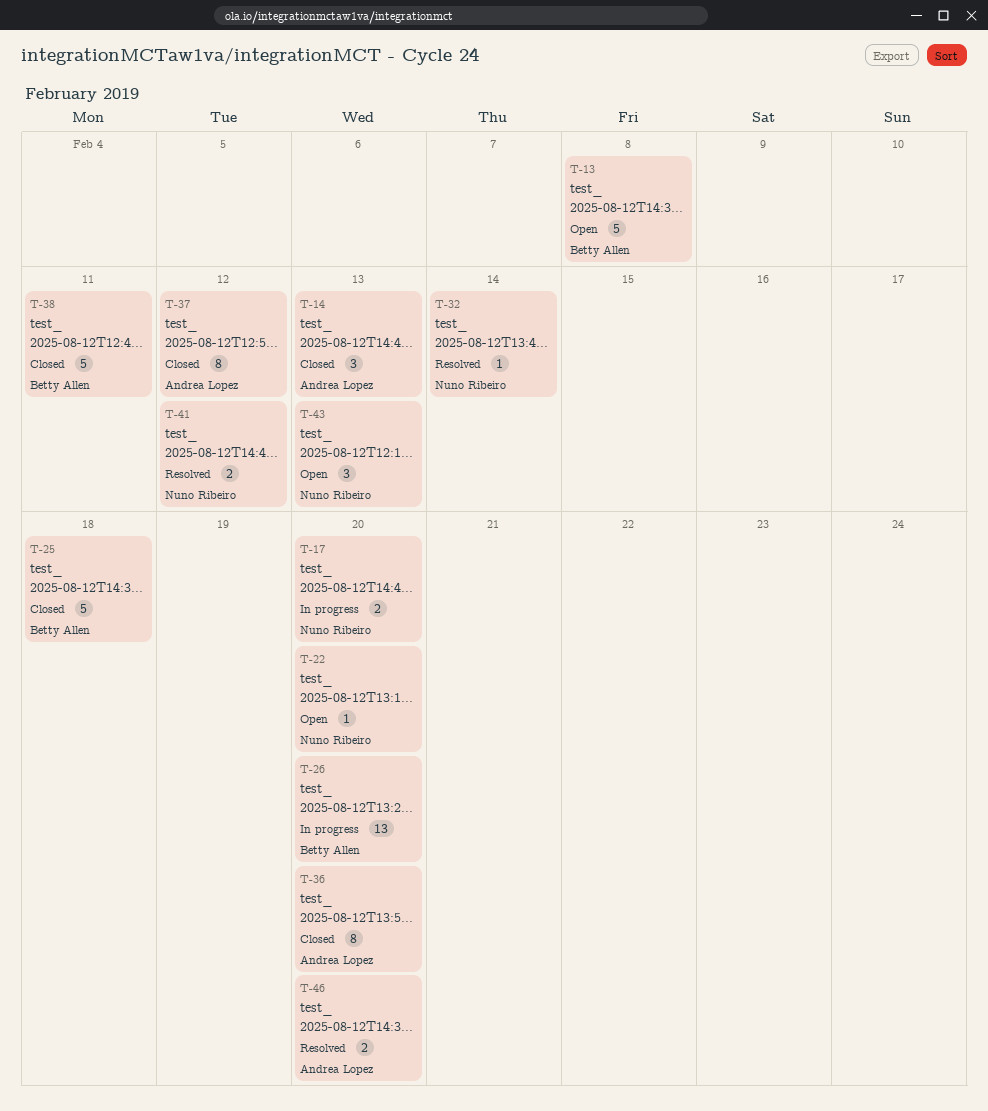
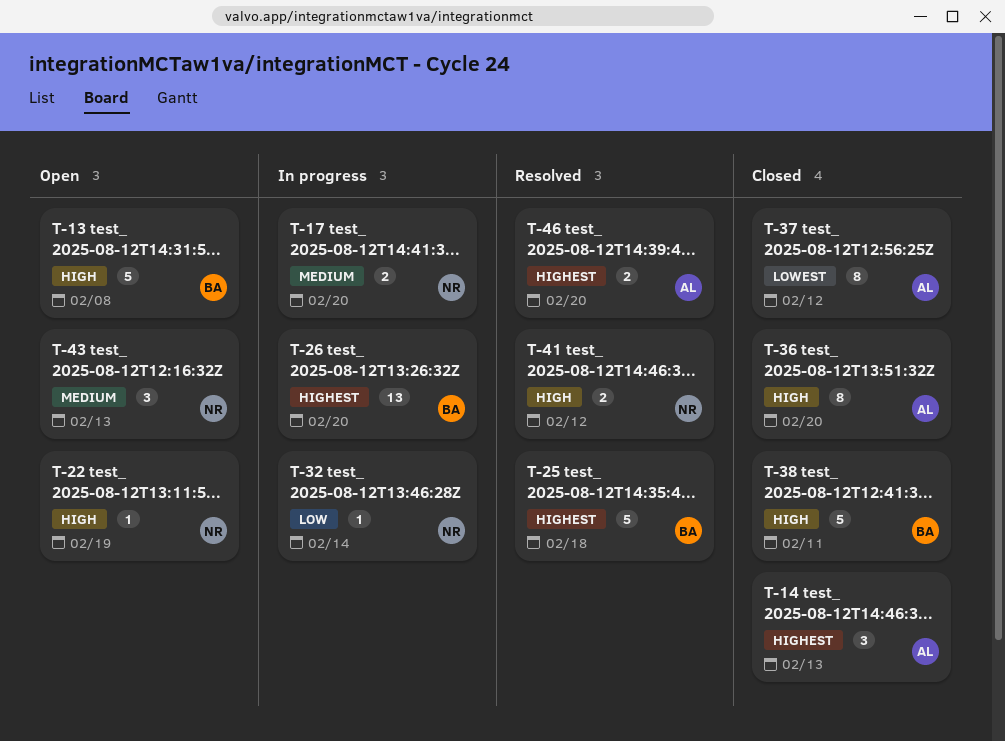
T-22, due: Feb 20 -> Feb 19
T-25, status: Closed -> Resolved
T-32, status: Resolved -> In progress

